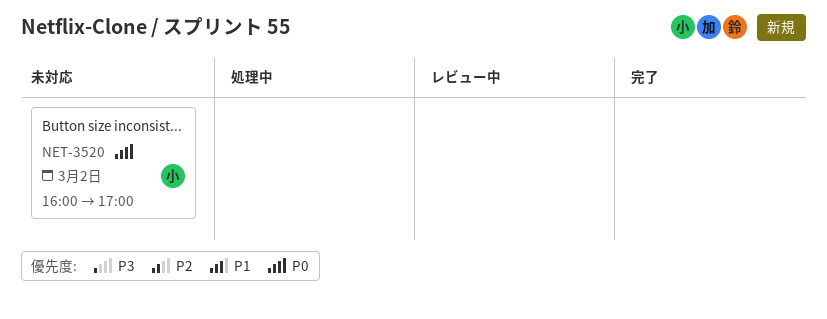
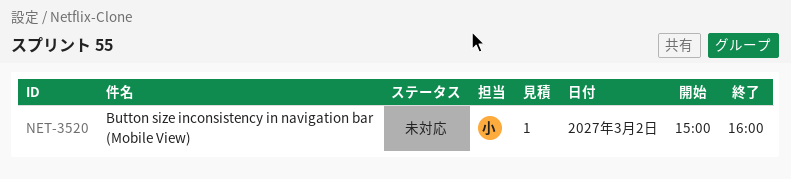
NET-3520, begins: 16:00 -> 15:00
NET-3520, ends: 17:00 -> 16:00

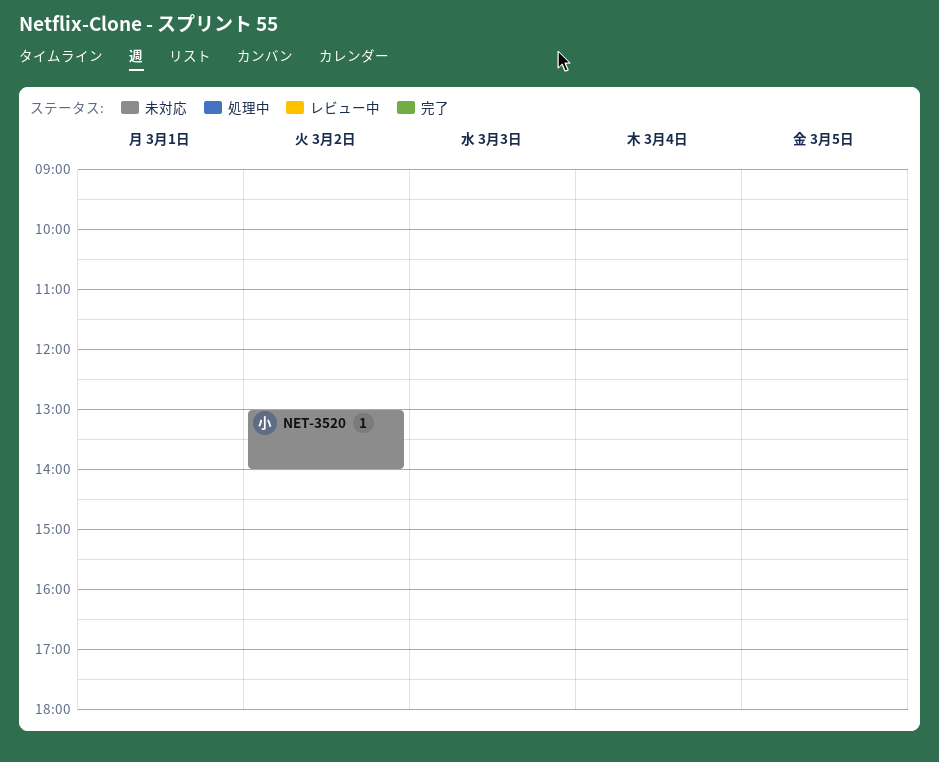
NET-3520, begins: 15:00 -> 13:00
NET-3520, ends: 16:00 -> 14:00

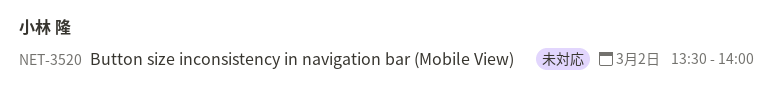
NET-3520, begins: 13:00 -> 13:30

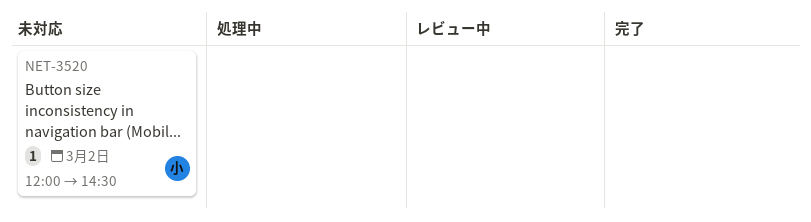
NET-3520, begins: 13:30 -> 12:00
NET-3520, ends: 14:00 -> 14:30

